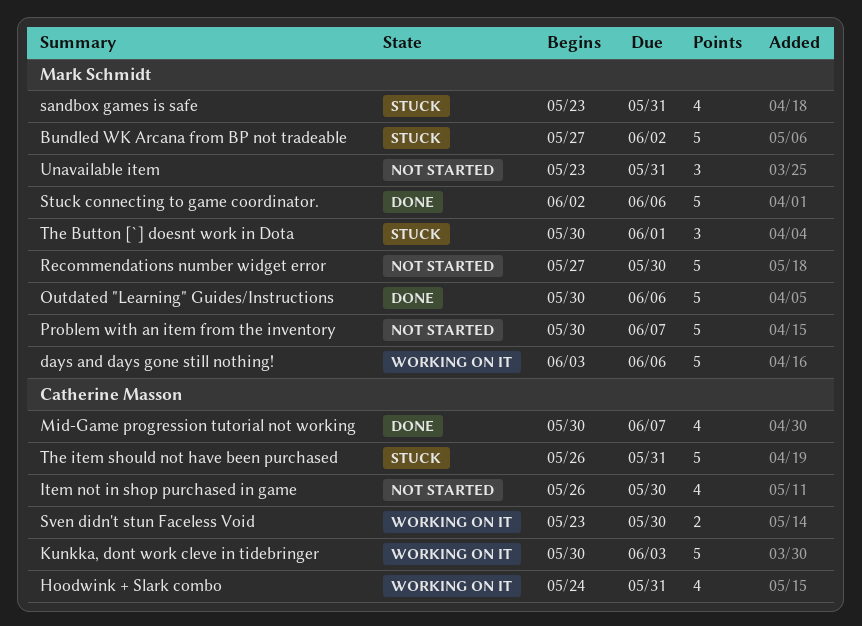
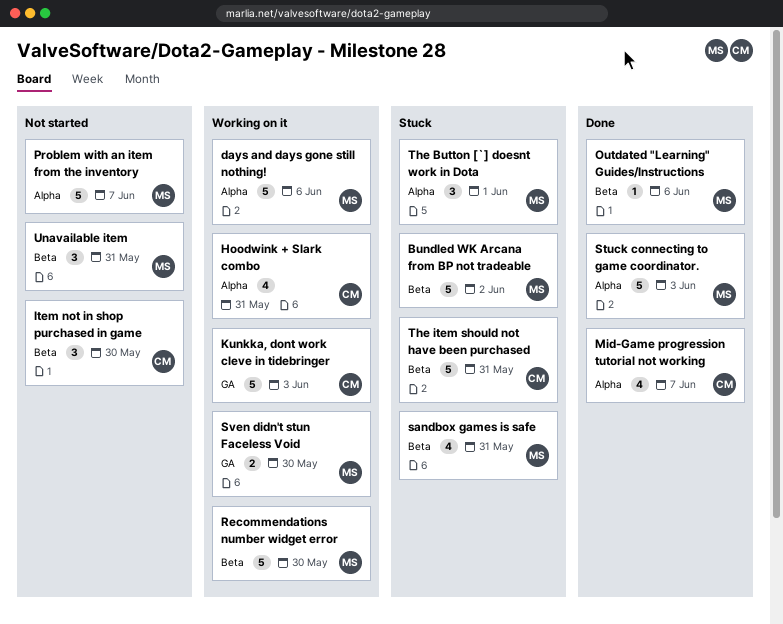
Item not in shop purchased in game, estimate: 4 -> 3
Outdated "Learning" Guides/Instructions, estimate: 5 -> 1
Recommendations number widget error, status: Not started -> Working on it
Stuck connecting to game coordinator., due: Jun 6 -> Jun 3
Sven didn't stun Faceless Void, owner: Catherine Masson -> Mark Schmidt

